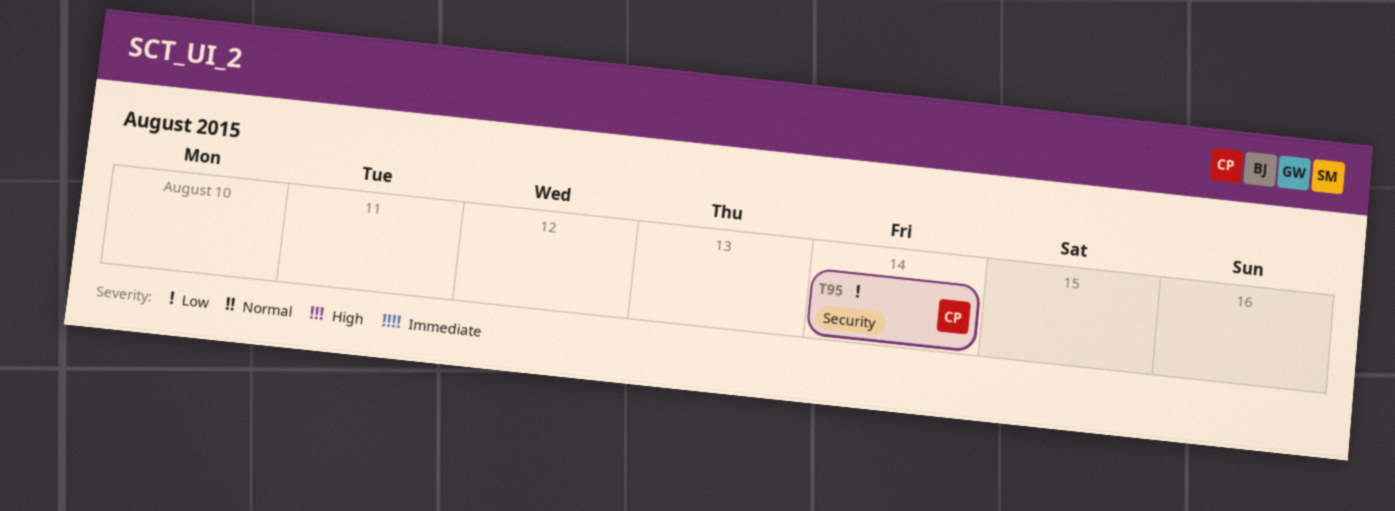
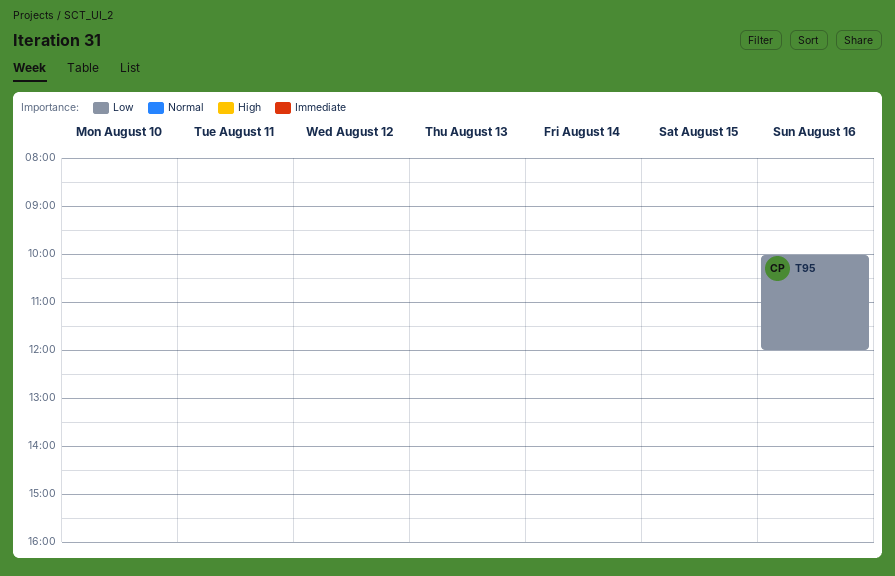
T95, day: Aug 14 -> Aug 16

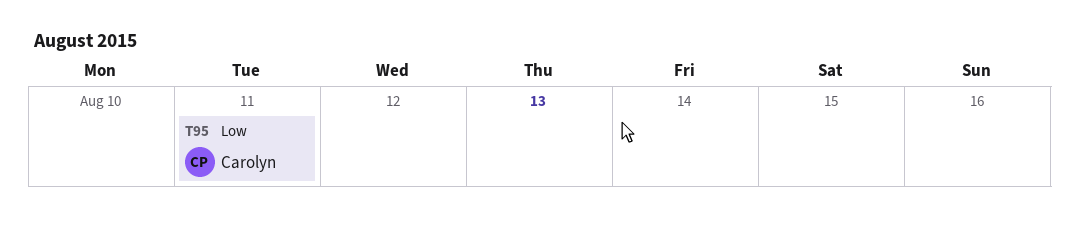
T95, day: Aug 16 -> Aug 11

